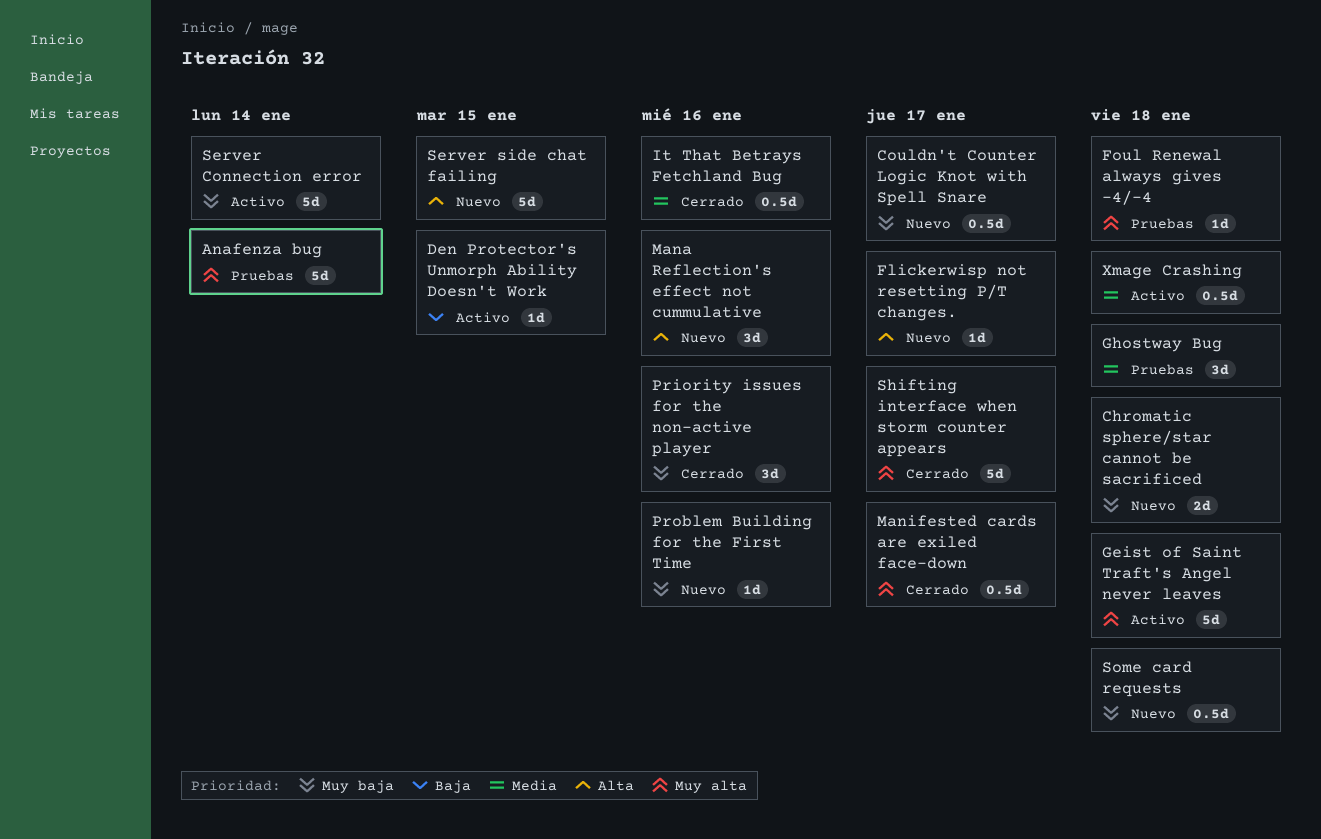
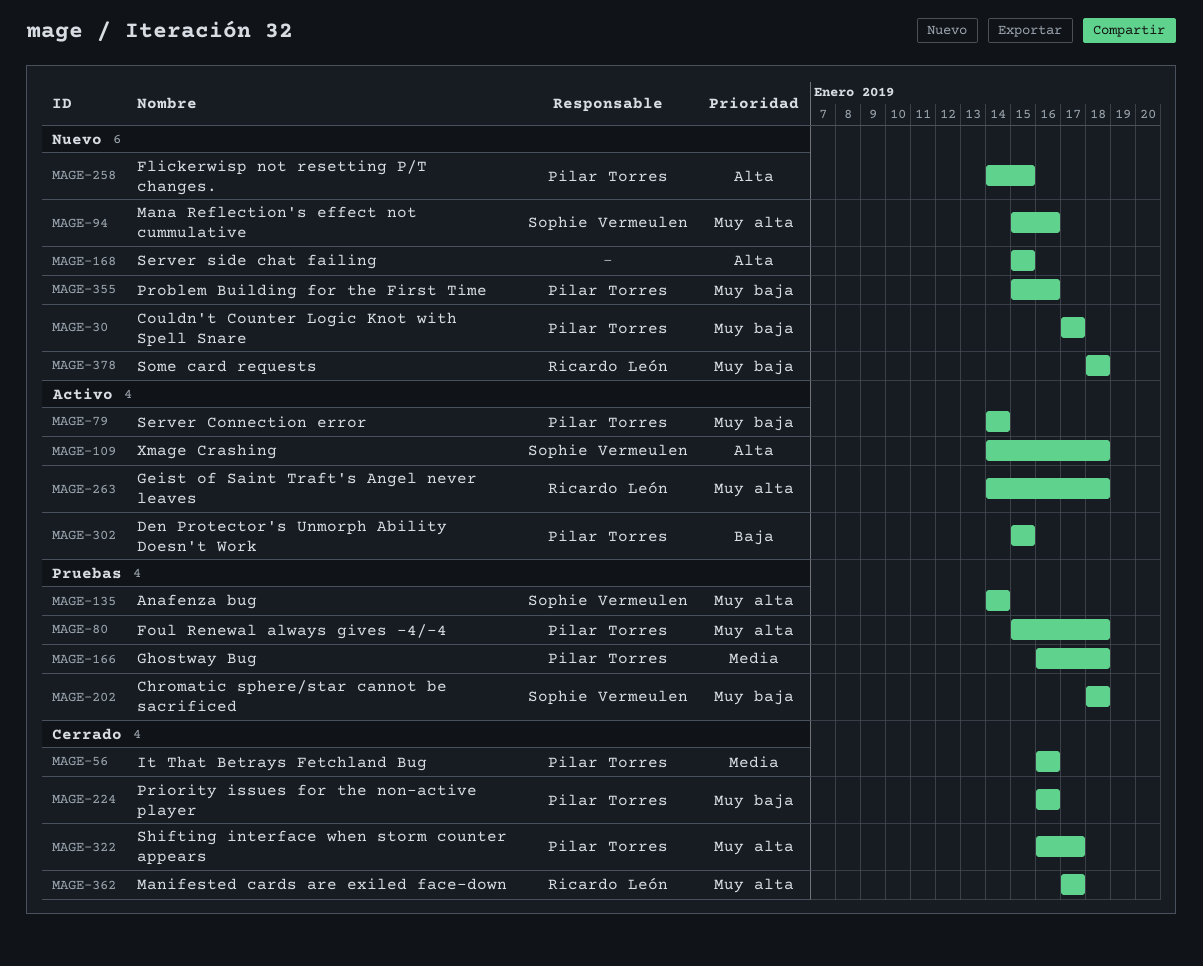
Chromatic sphere/star cannot be sacrificed, status: Nuevo -> Pruebas
Flickerwisp not resetting P/T changes., due: Jan 17 -> Jan 15
Mana Reflection's effect not cummulative, priority: Alta -> Muy alta
Xmage Crashing, priority: Media -> Alta

